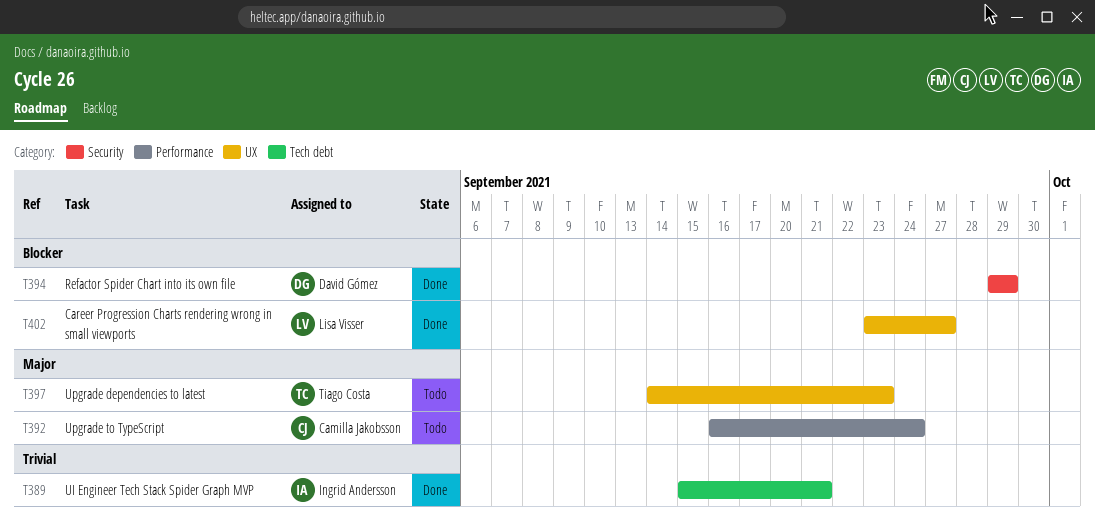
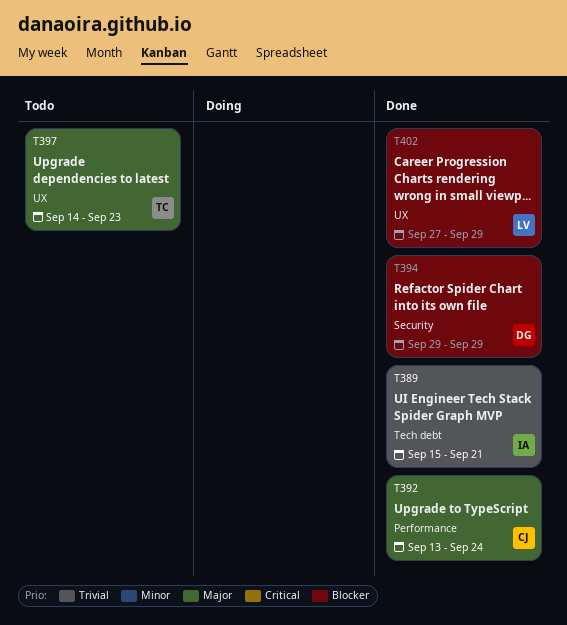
T392, status: Todo -> Done
T392, start: Sep 16 -> Sep 13
T402, start: Sep 23 -> Sep 27
T402, due: Sep 27 -> Sep 29

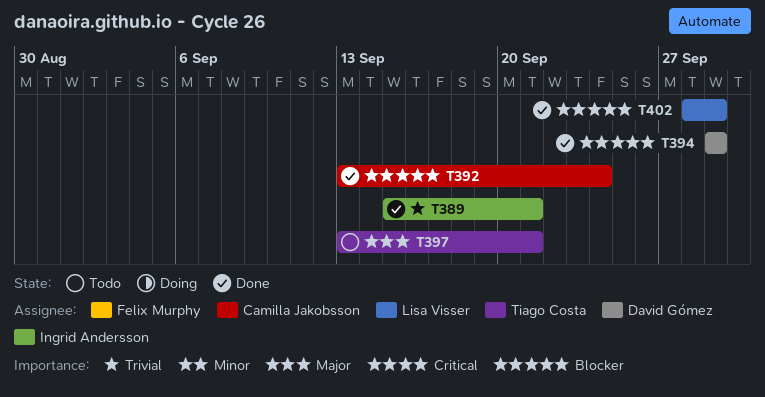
T392, priority: Major -> Blocker
T397, start: Sep 14 -> Sep 13
T397, due: Sep 23 -> Sep 21
T402, start: Sep 27 -> Sep 28

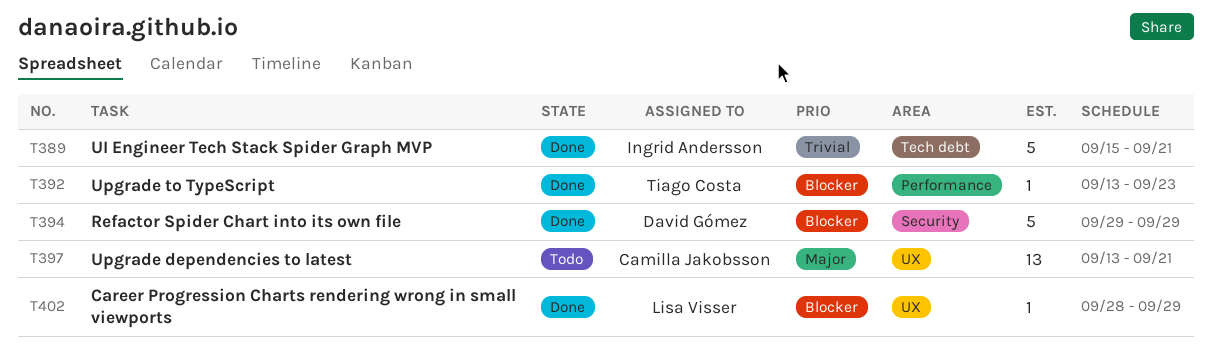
T392, owner: Camilla Jakobsson -> Tiago Costa
T392, due: Sep 24 -> Sep 23
T397, owner: Tiago Costa -> Camilla Jakobsson

